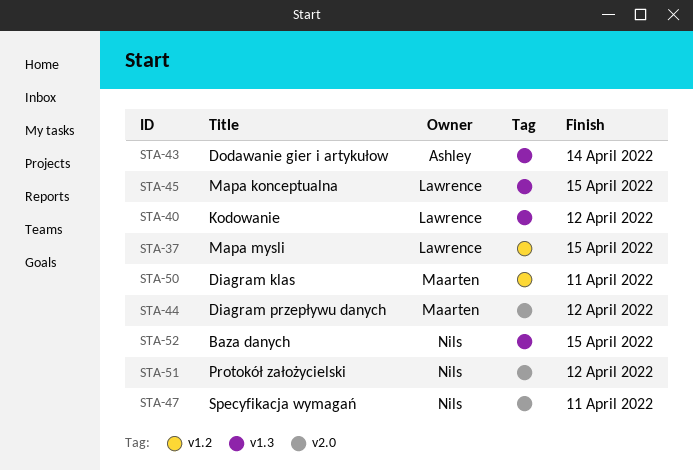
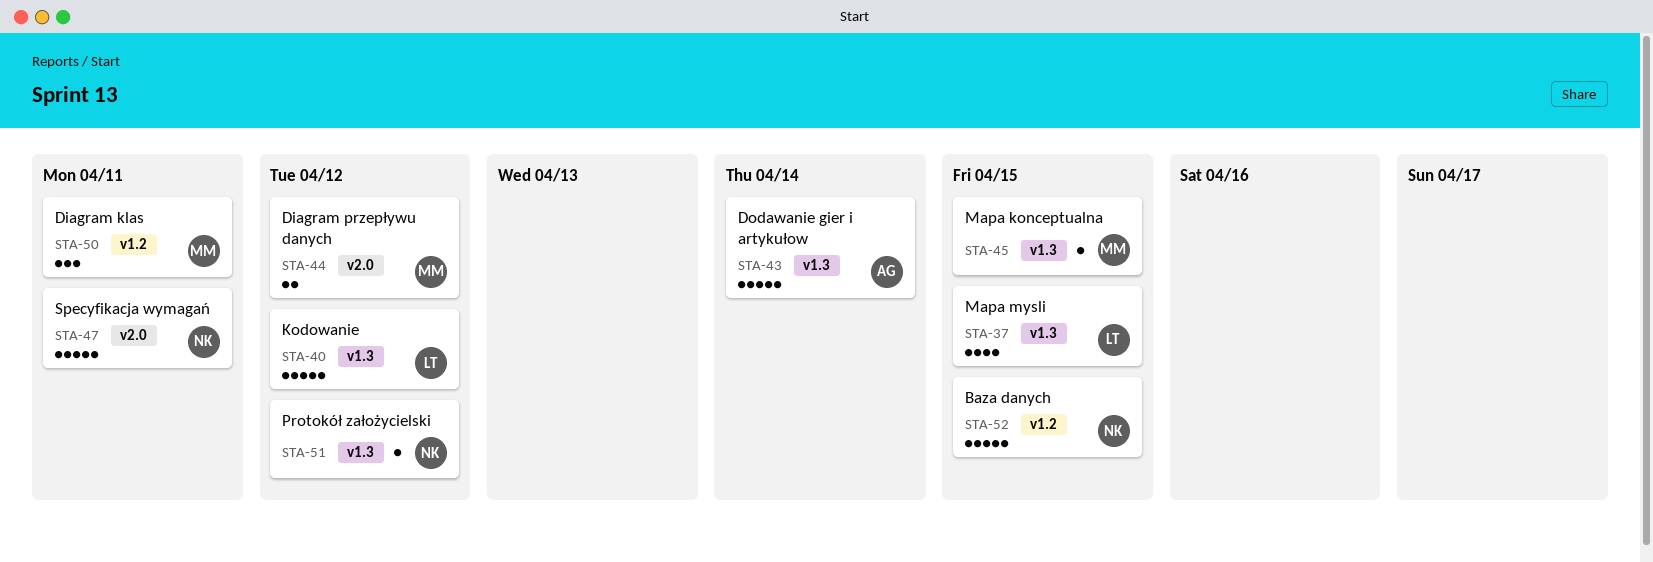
STA-37, label: v1.2 -> v1.3
STA-45, owner: Lawrence -> Maarten
STA-51, label: v2.0 -> v1.3
STA-52, label: v1.3 -> v1.2

